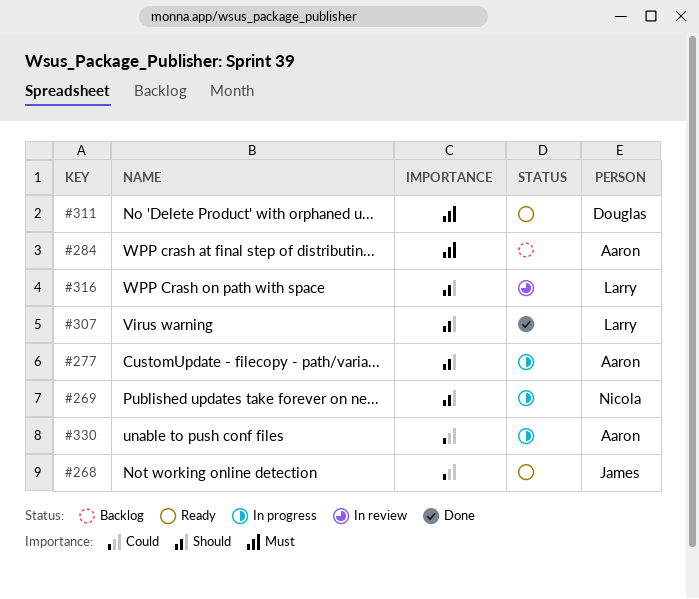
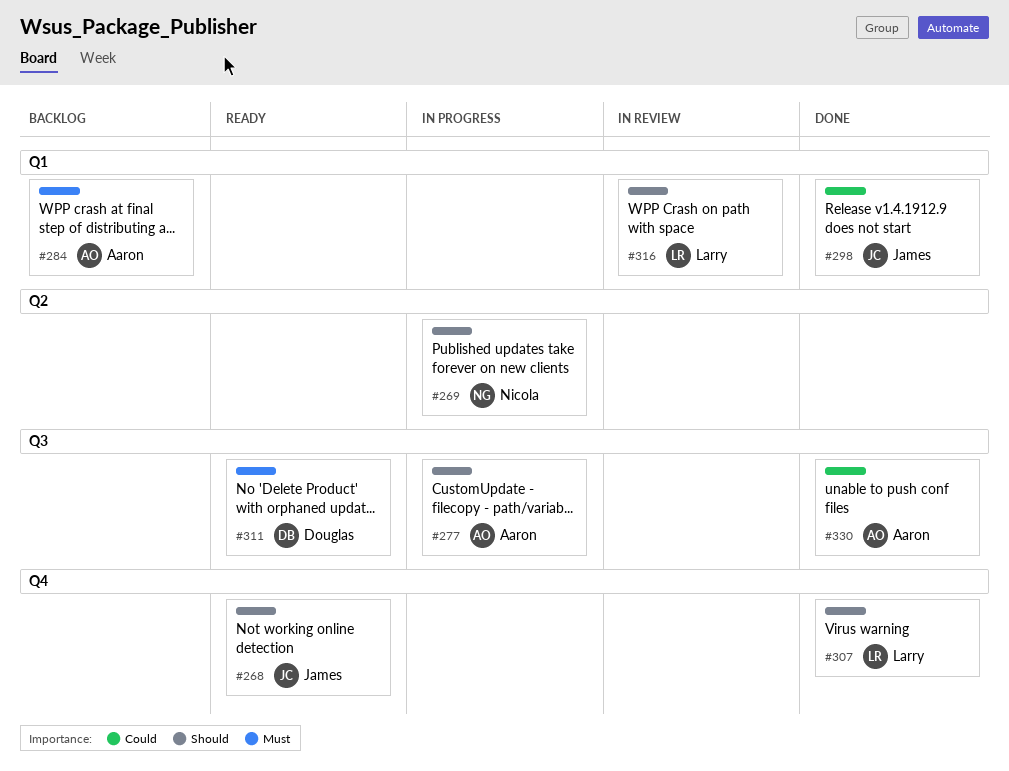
#268, priority: Could -> Should
#298: none -> present
#330, status: In progress -> Done

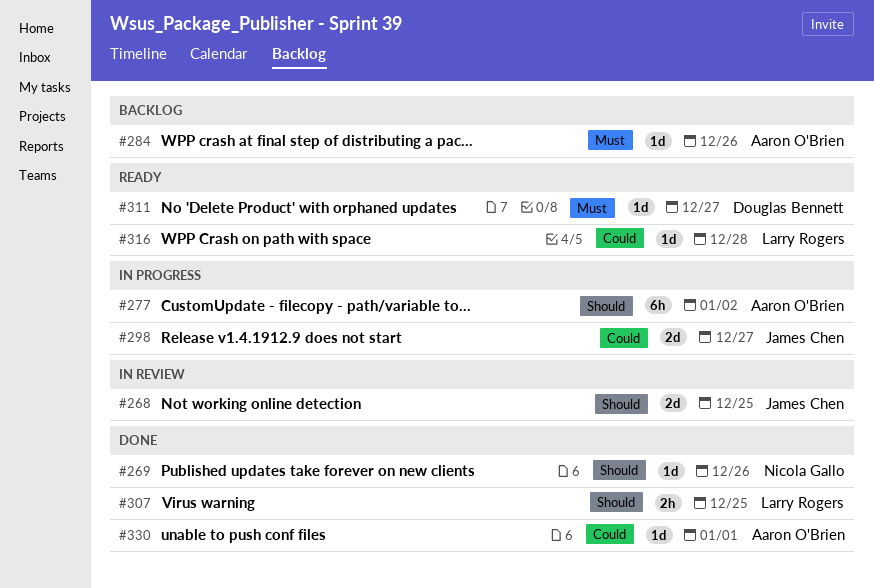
#268, status: Ready -> In review
#269, status: In progress -> Done
#298, status: Done -> In progress
#316, status: In review -> Ready
#316, priority: Should -> Could

